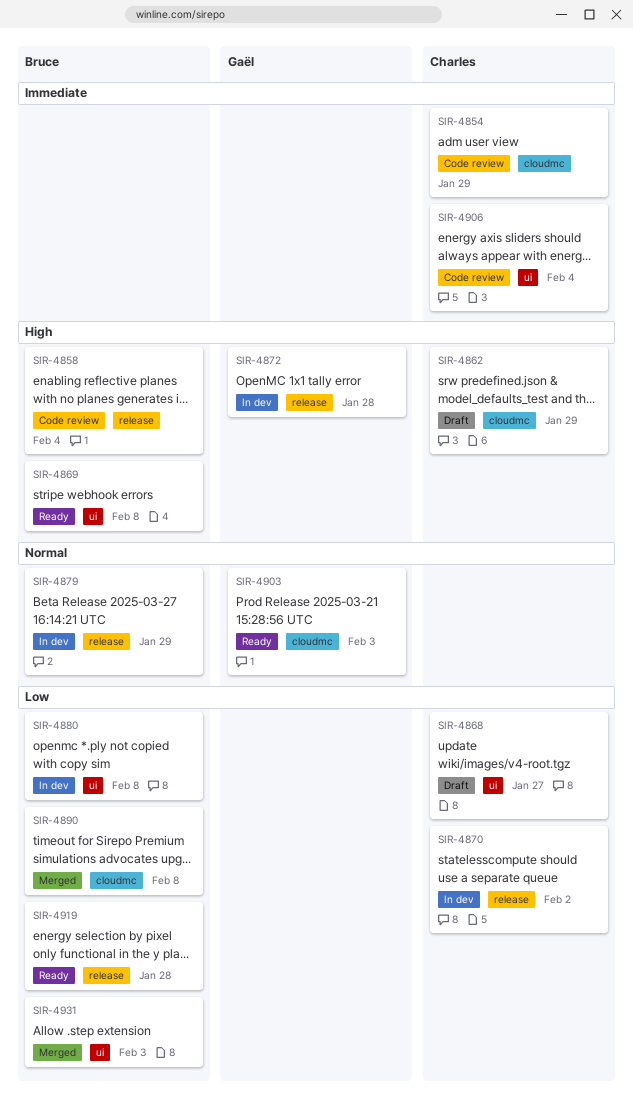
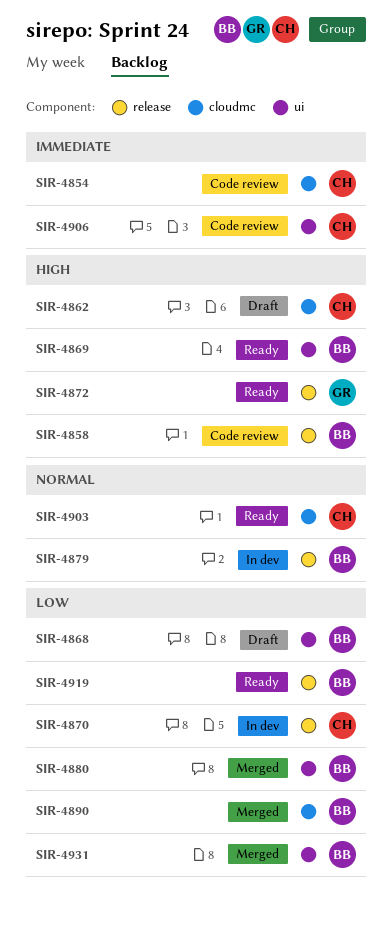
SIR-4868, owner: Charles -> Bruce
SIR-4872, status: In dev -> Ready
SIR-4880, status: In dev -> Merged
SIR-4903, owner: Gaël -> Charles

